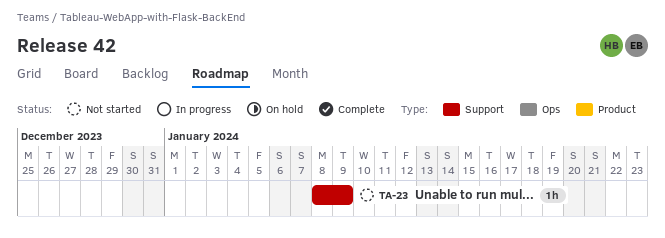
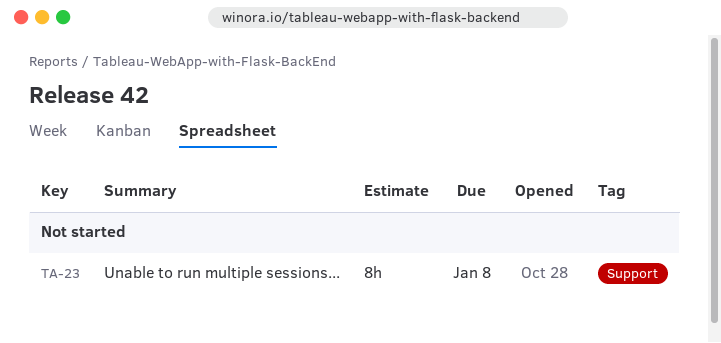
TA-23, estimate: 1h -> 8h
TA-23, due: Jan 9 -> Jan 8

